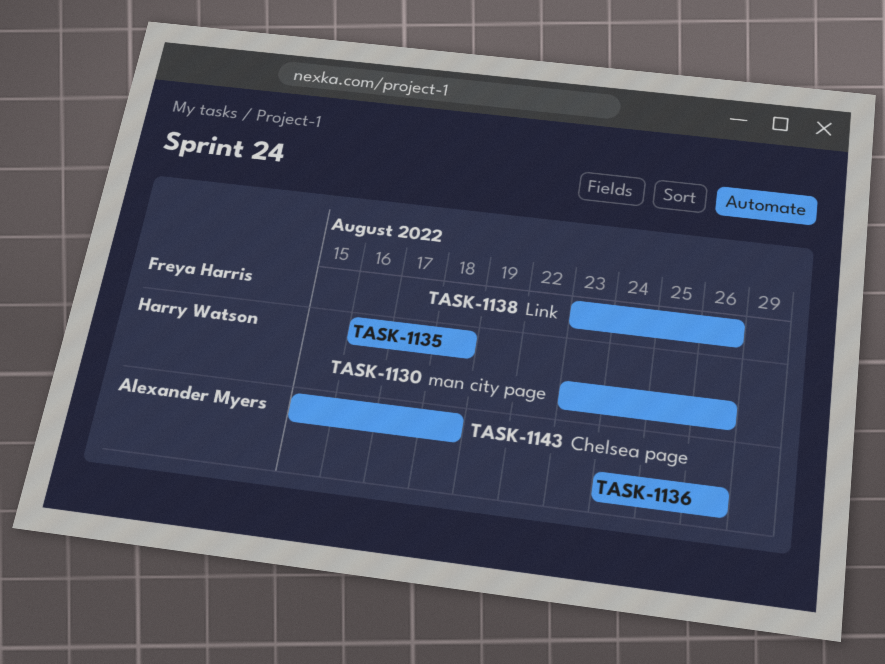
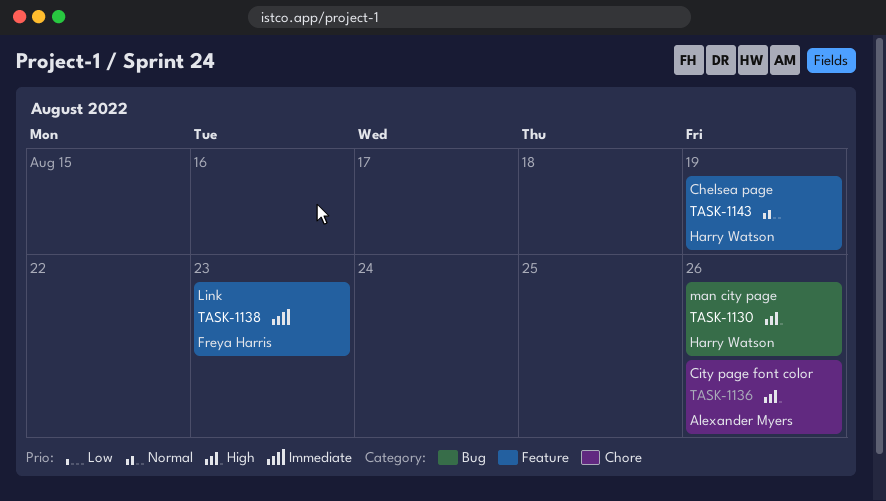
TASK-1135: present -> none
TASK-1138, due: Aug 26 -> Aug 23
TASK-1143, owner: Alexander Myers -> Harry Watson
TASK-1143, due: Aug 18 -> Aug 19

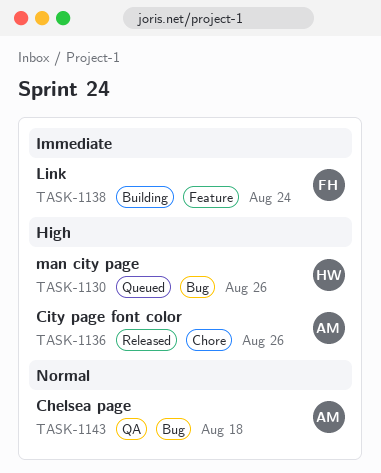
TASK-1138, due: Aug 23 -> Aug 24
TASK-1143, owner: Harry Watson -> Alexander Myers
TASK-1143, label: Feature -> Bug
TASK-1143, due: Aug 19 -> Aug 18

